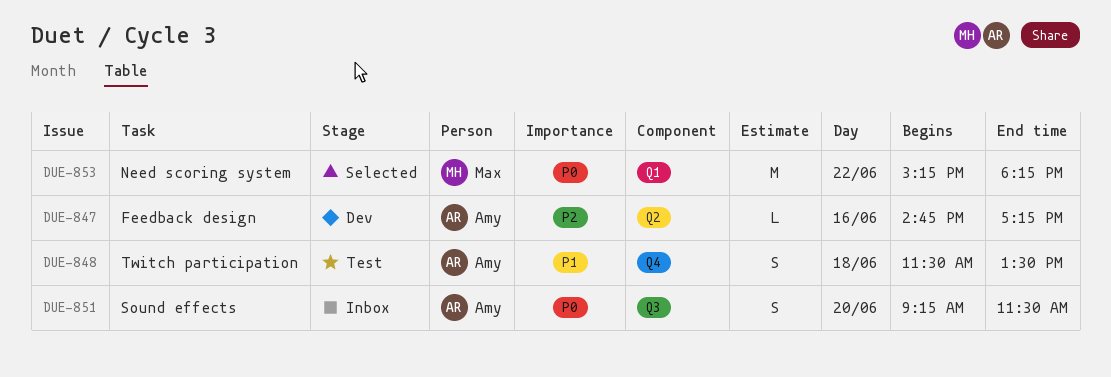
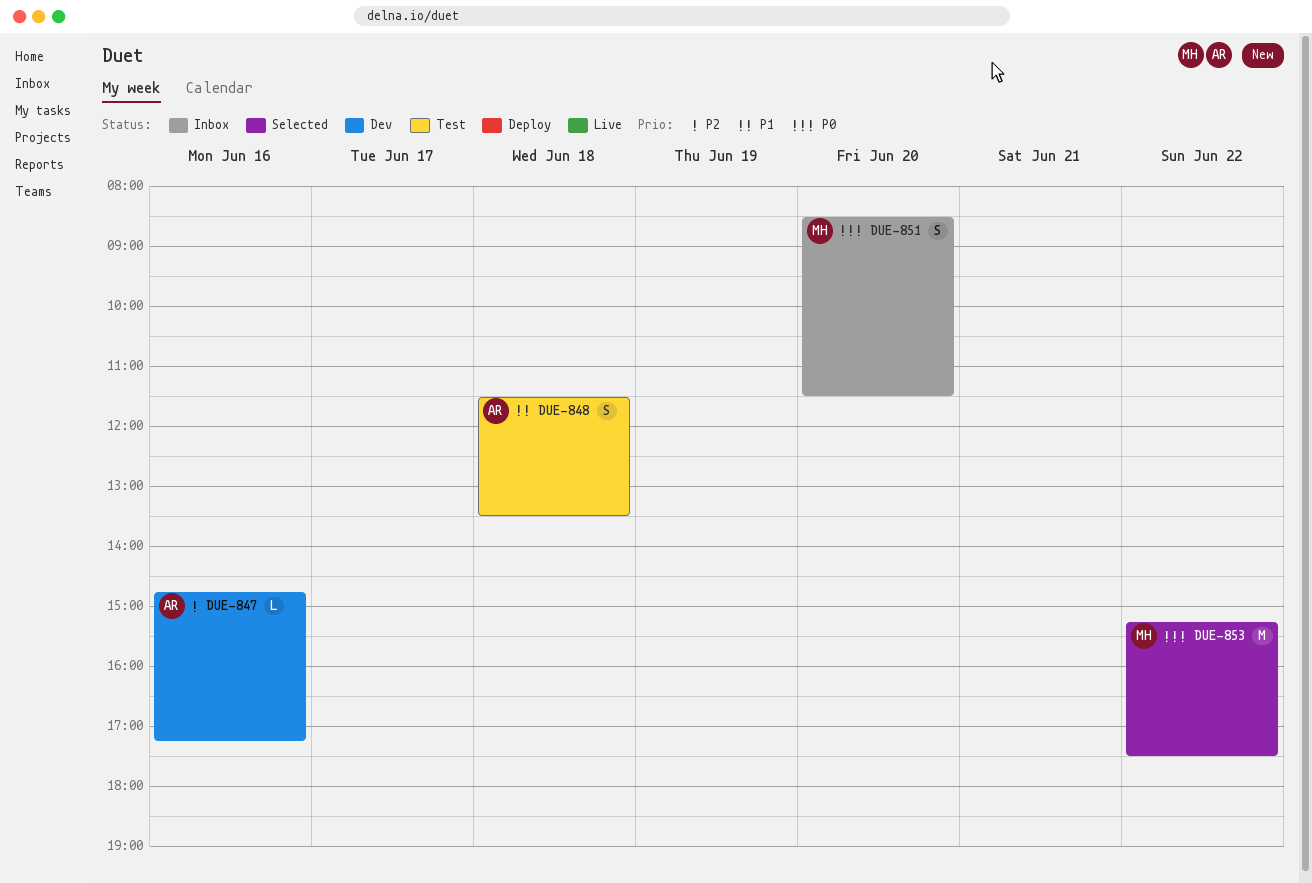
DUE-851, owner: Amy -> Max
DUE-851, begins: 09:15 -> 08:30
DUE-853, ends: 18:15 -> 17:30

